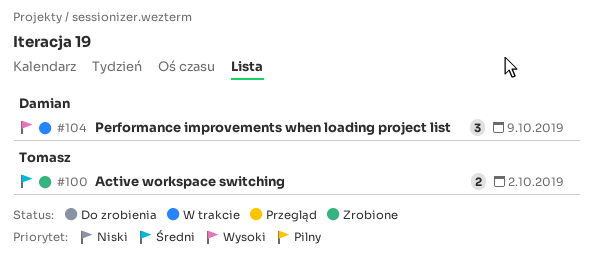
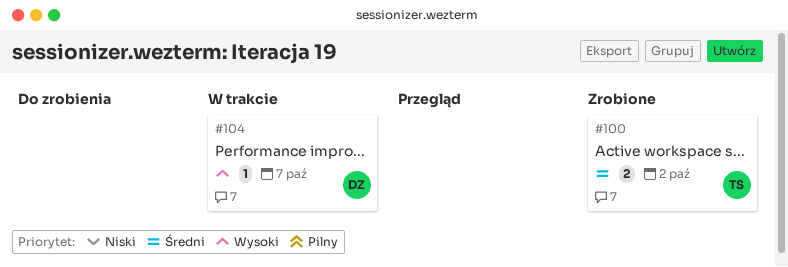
#104, estimate: 3 -> 1
#104, due: Oct 9 -> Oct 7

